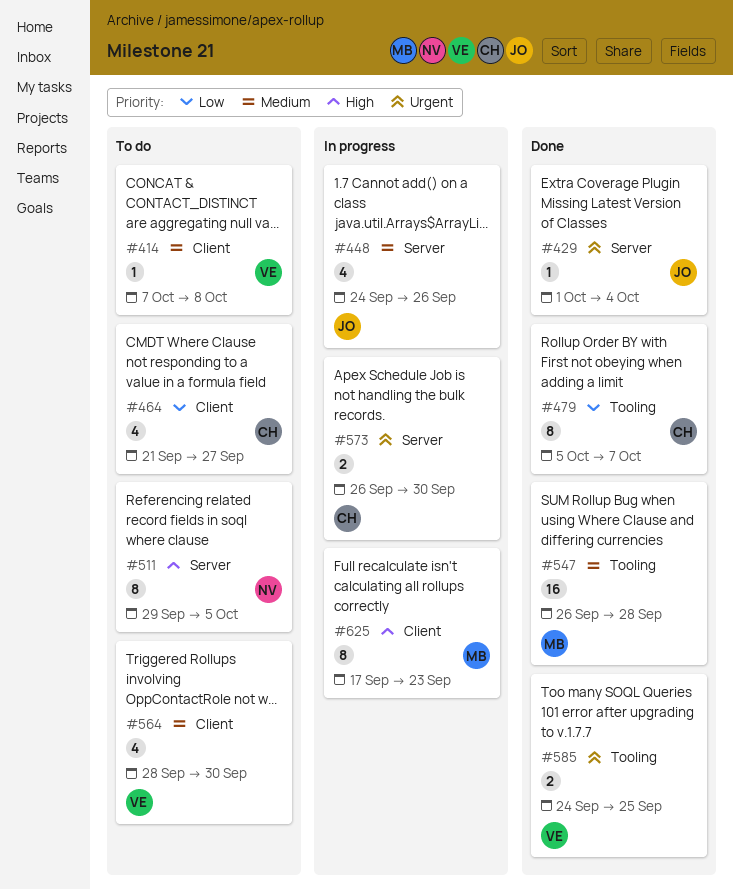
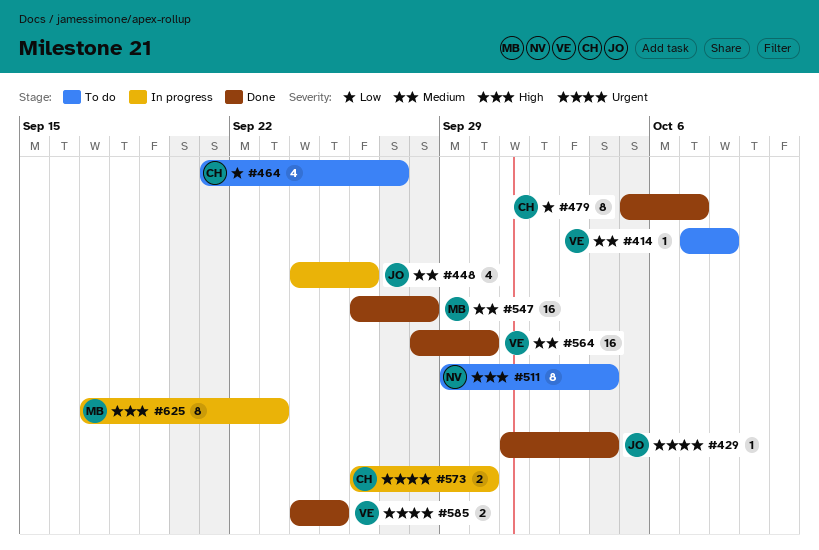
#511, due: Oct 5 -> Oct 4
#564, status: To do -> Done
#564, estimate: 4 -> 16

